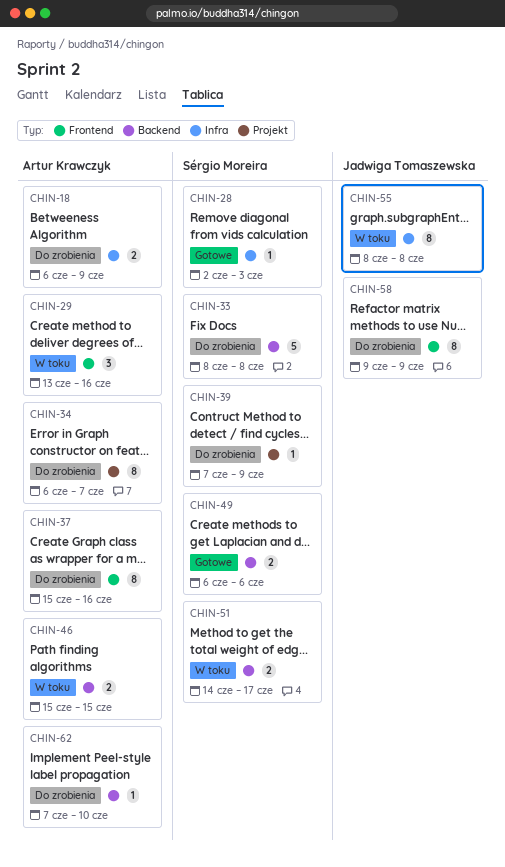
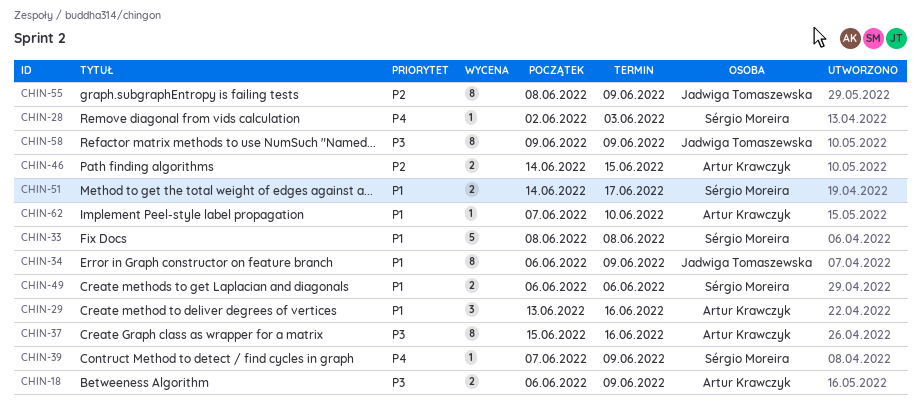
CHIN-34, owner: Artur Krawczyk -> Jadwiga Tomaszewska
CHIN-34, due: Jun 7 -> Jun 9
CHIN-46, start: Jun 15 -> Jun 14
CHIN-55, due: Jun 8 -> Jun 9

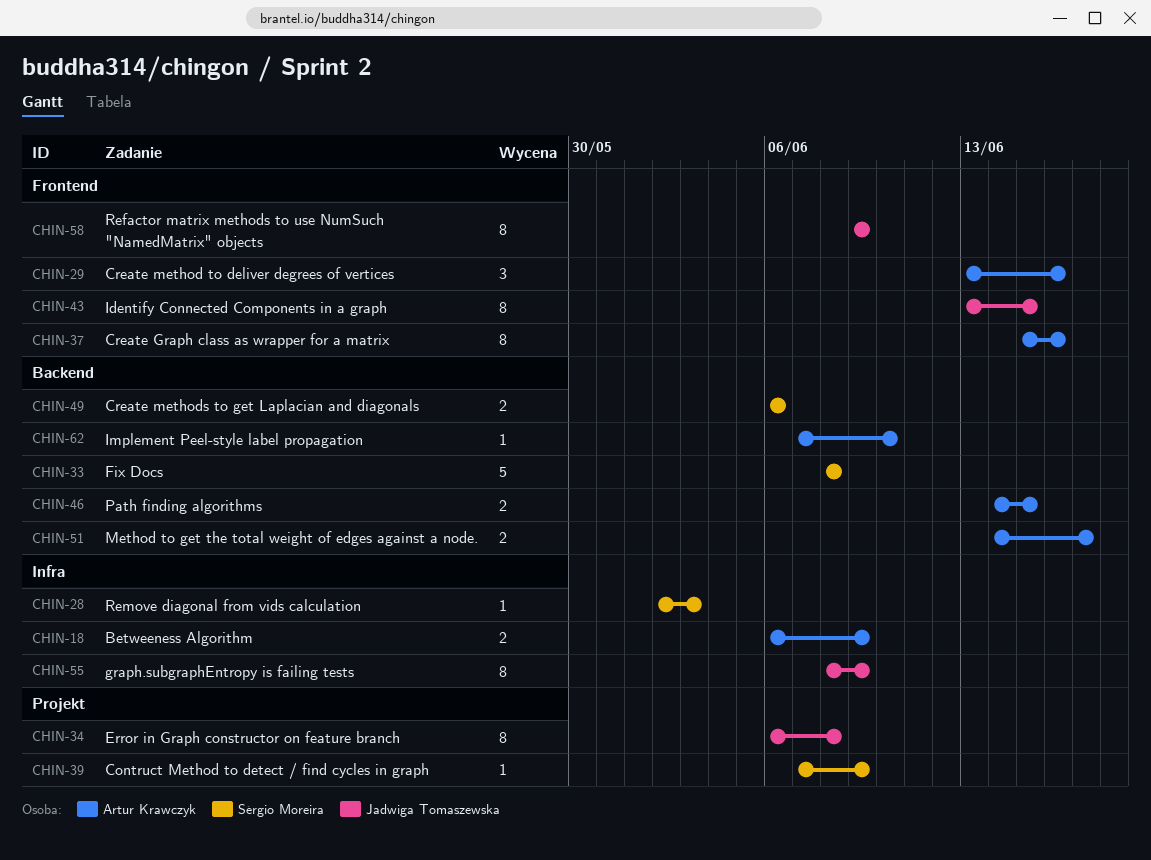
CHIN-34, due: Jun 9 -> Jun 8
CHIN-43: none -> present
CHIN-51, owner: Sérgio Moreira -> Artur Krawczyk

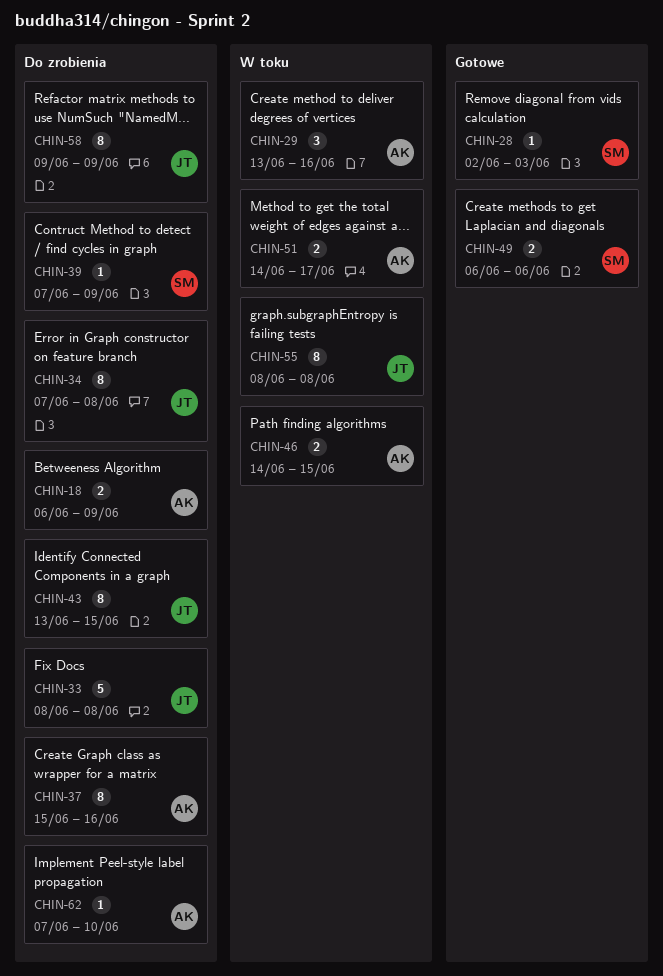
CHIN-33, owner: Sérgio Moreira -> Jadwiga Tomaszewska
CHIN-34, start: Jun 6 -> Jun 7
CHIN-55, due: Jun 9 -> Jun 8

